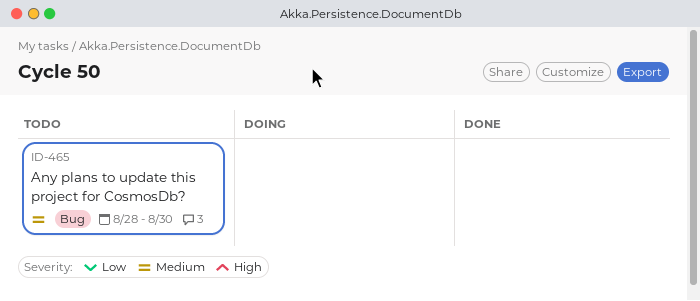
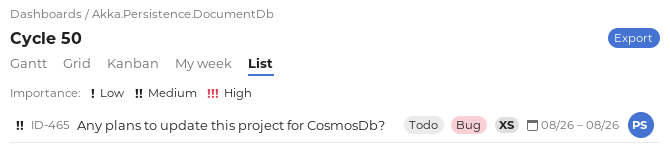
ID-465, start: Aug 28 -> Aug 26
ID-465, due: Aug 30 -> Aug 26

